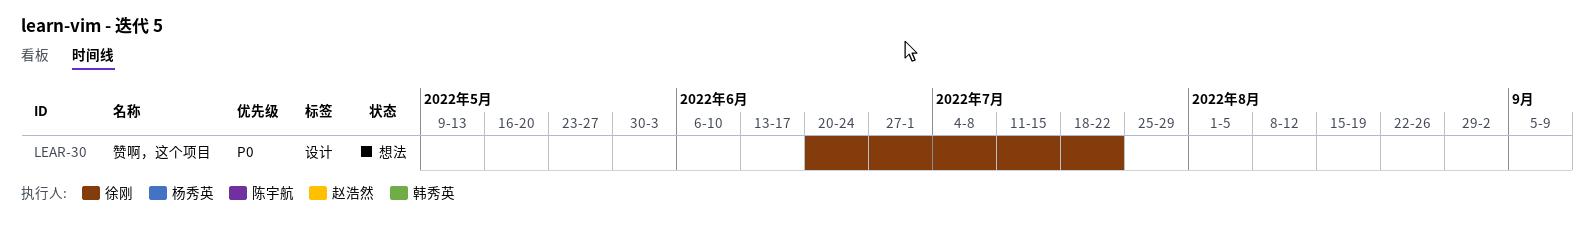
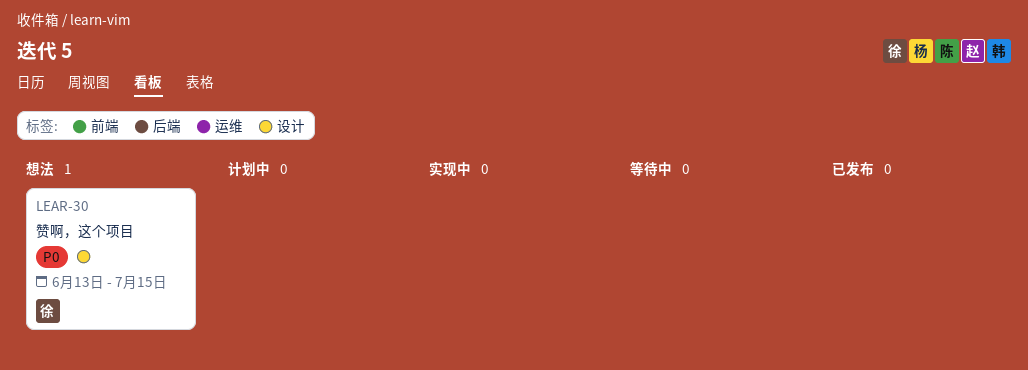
LEAR-30, start: Jun 20 -> Jun 13
LEAR-30, due: Jul 22 -> Jul 15

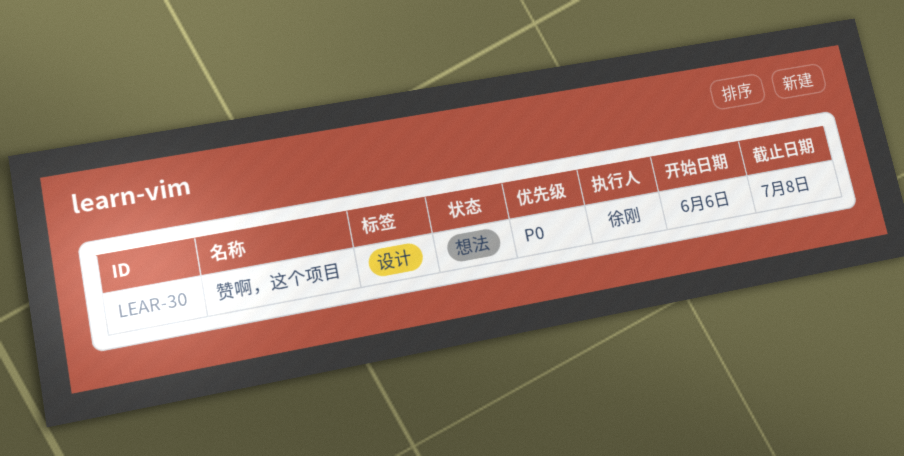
LEAR-30, start: Jun 13 -> Jun 6
LEAR-30, due: Jul 15 -> Jul 8

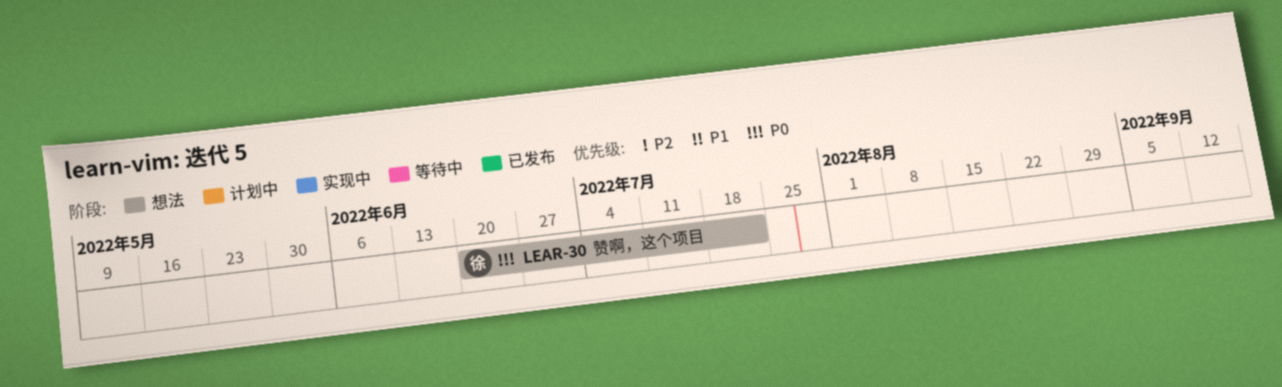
LEAR-30, start: Jun 6 -> Jun 20
LEAR-30, due: Jul 8 -> Jul 22

